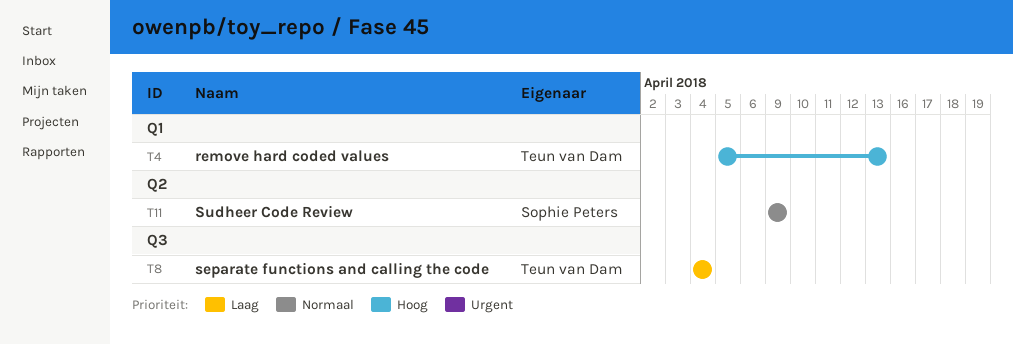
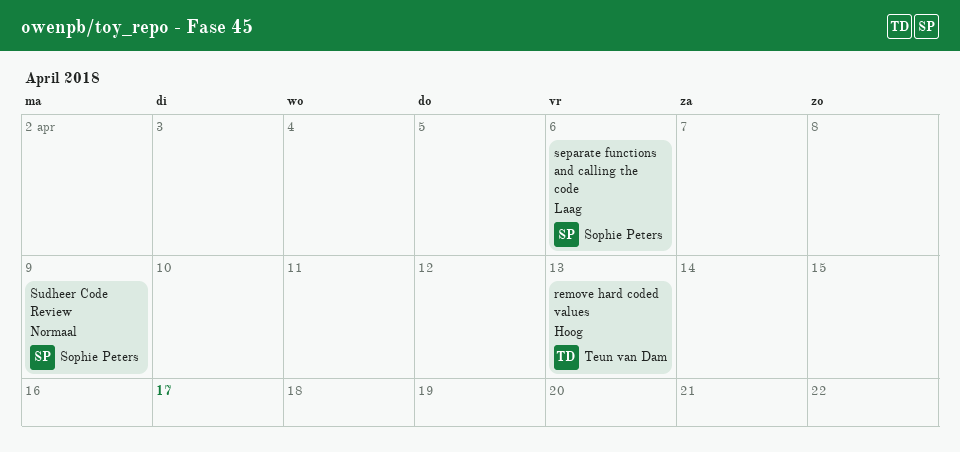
separate functions and calling the code, owner: Teun van Dam -> Sophie Peters
separate functions and calling the code, due: Apr 4 -> Apr 6

